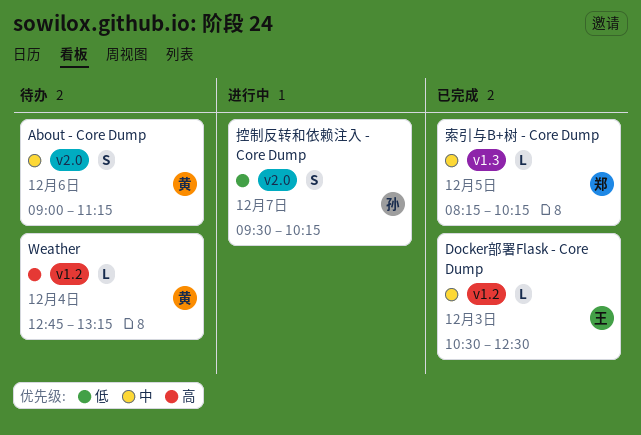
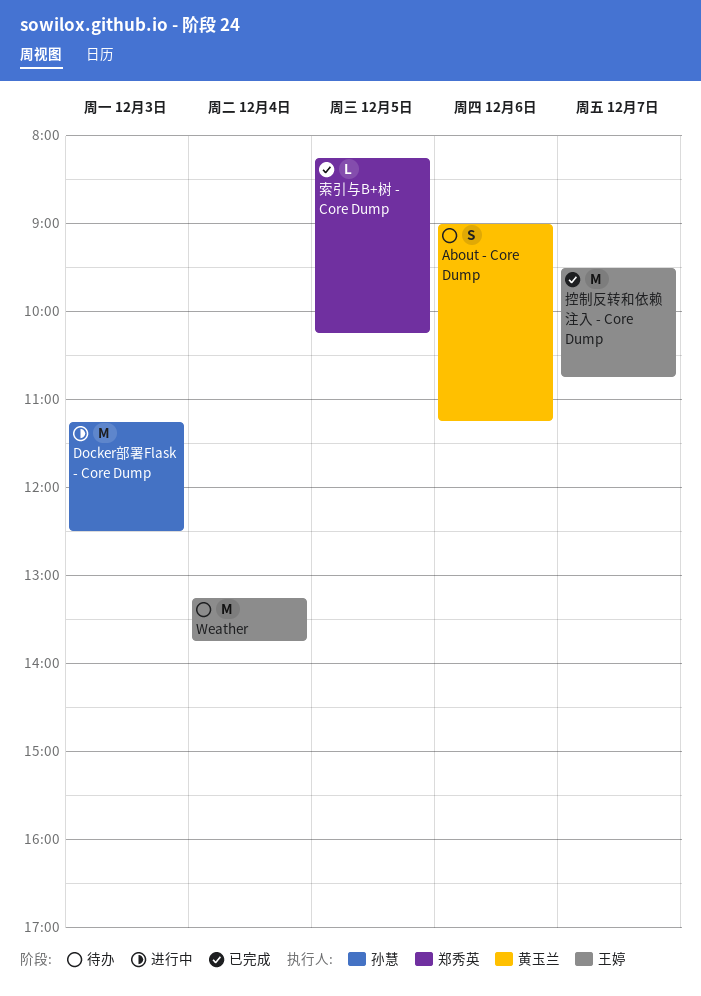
Docker部署Flask - Core Dump, status: 已完成 -> 进行中
Docker部署Flask - Core Dump, owner: 王婷 -> 孙慧
Docker部署Flask - Core Dump, estimate: L -> M
Docker部署Flask - Core Dump, begins: 10:30 -> 11:15
Weather, owner: 黄玉兰 -> 王婷
Weather, estimate: L -> M
Weather, begins: 12:45 -> 13:15
Weather, ends: 13:15 -> 13:45
控制反转和依赖注入 - Core Dump, status: 进行中 -> 已完成
控制反转和依赖注入 - Core Dump, owner: 孙慧 -> 王婷
控制反转和依赖注入 - Core Dump, estimate: S -> M
控制反转和依赖注入 - Core Dump, ends: 10:15 -> 10:45

